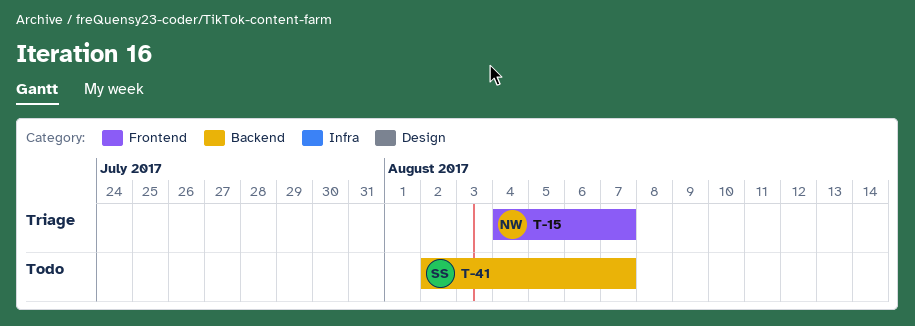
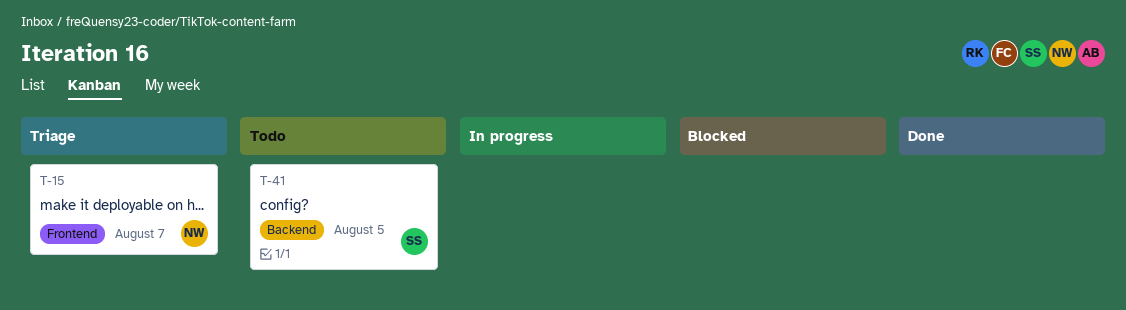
T-41, due: Aug 7 -> Aug 5

